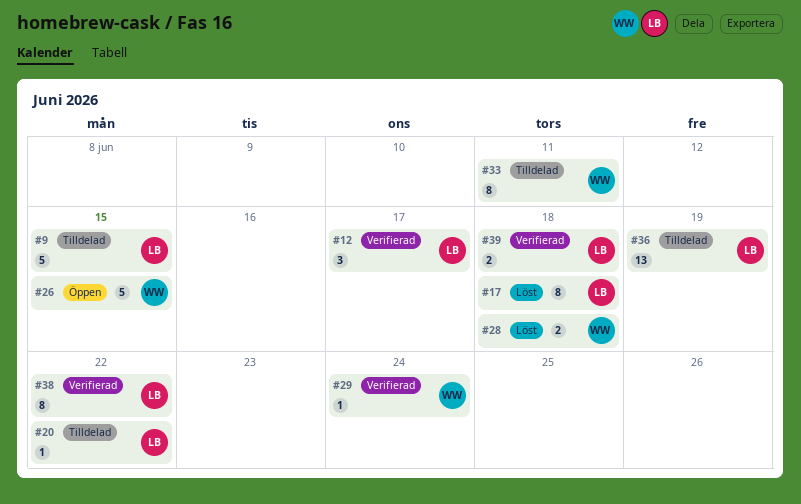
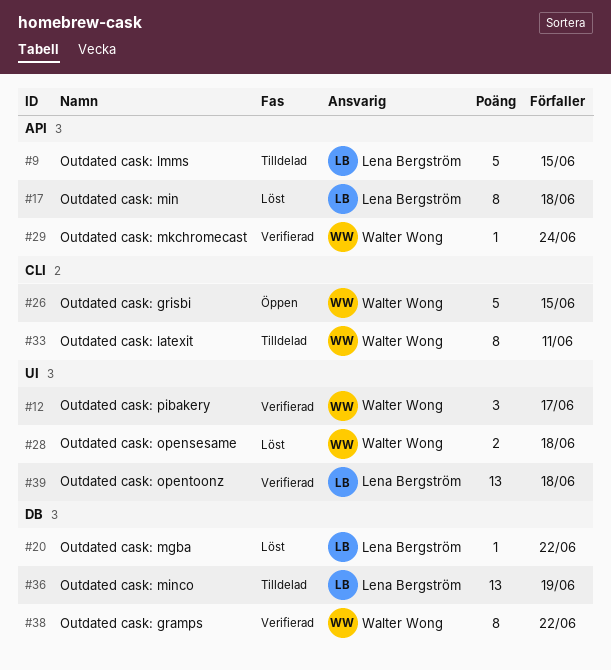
#12, owner: Lena Bergström -> Walter Wong
#20, status: Tilldelad -> Löst
#38, owner: Lena Bergström -> Walter Wong
#39, estimate: 2 -> 13

